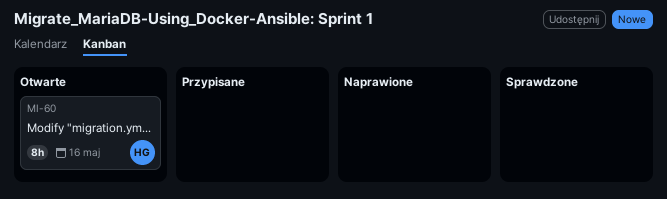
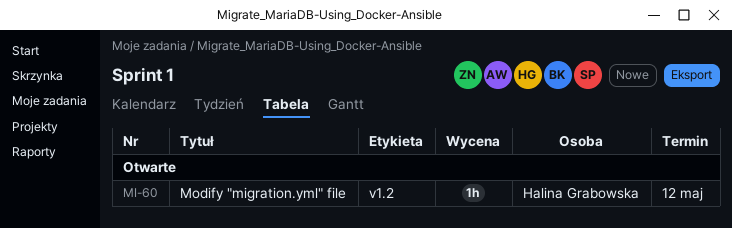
MI-60, estimate: 8h -> 1h
MI-60, due: May 16 -> May 12

